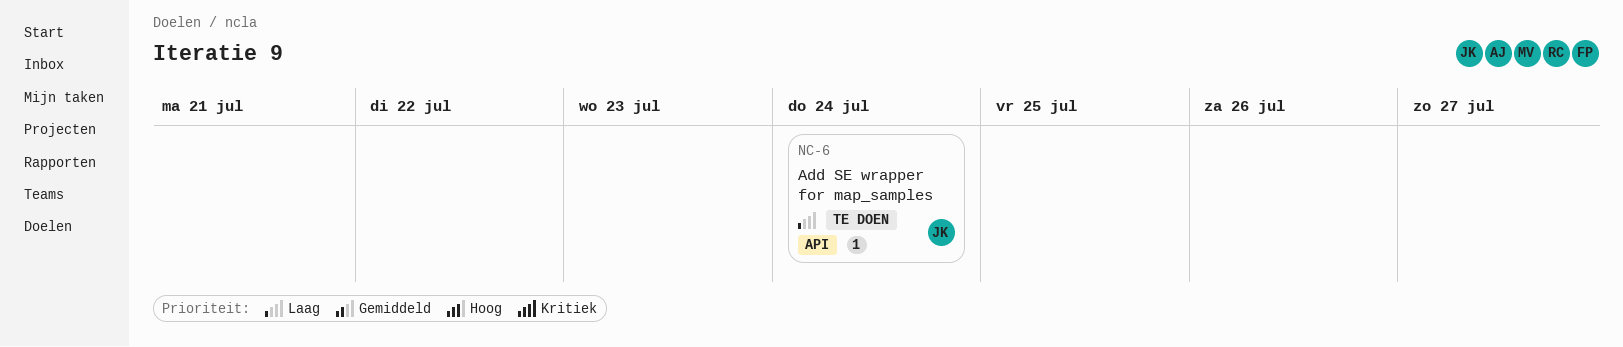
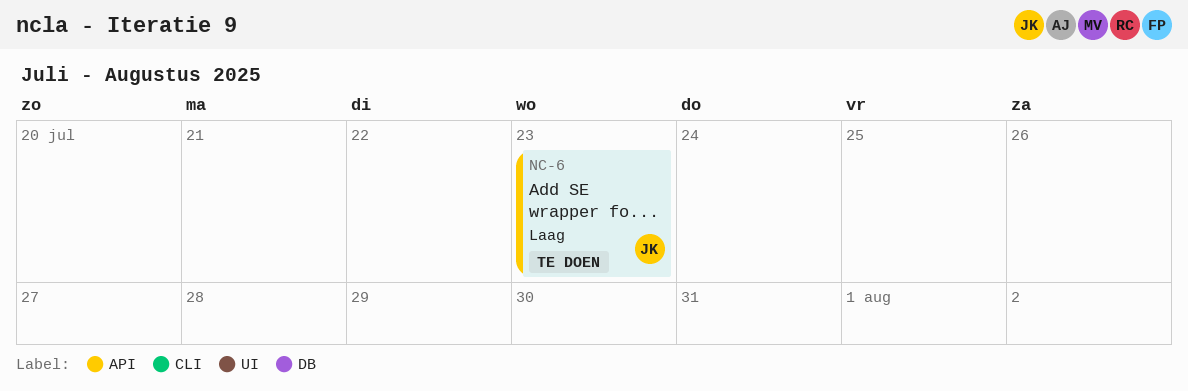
NC-6, due: Jul 24 -> Jul 23

